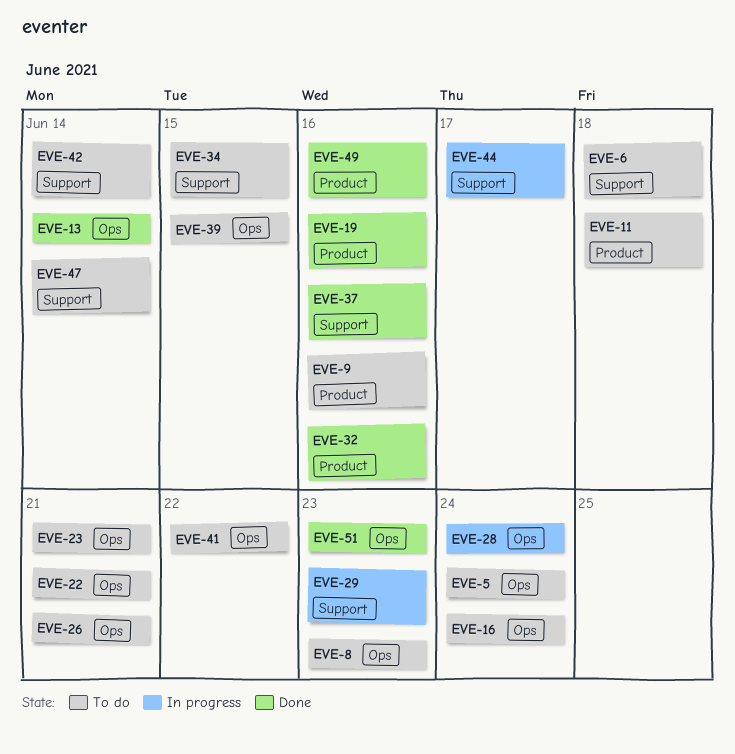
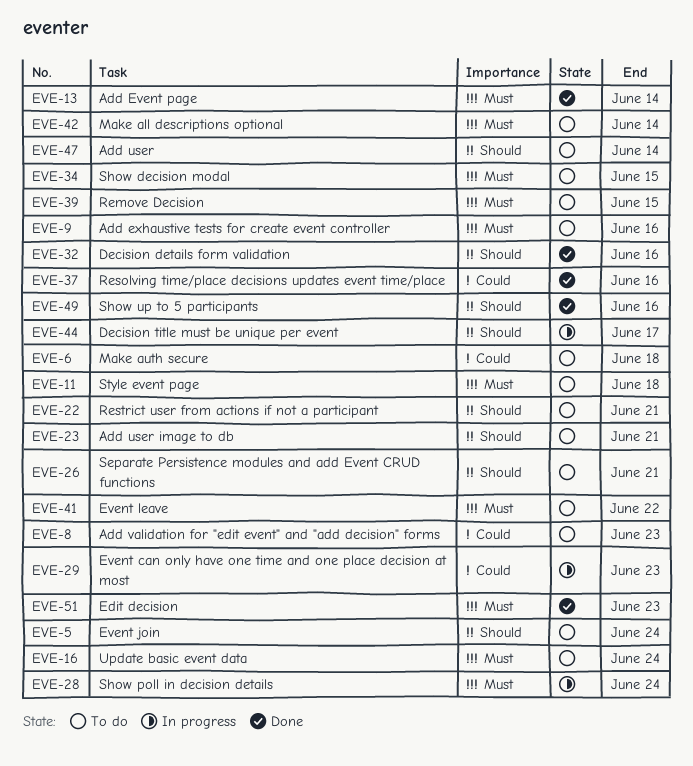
EVE-19: present -> none

